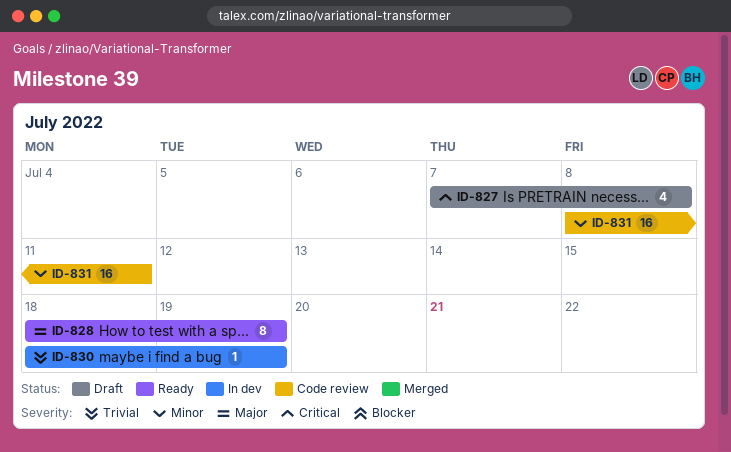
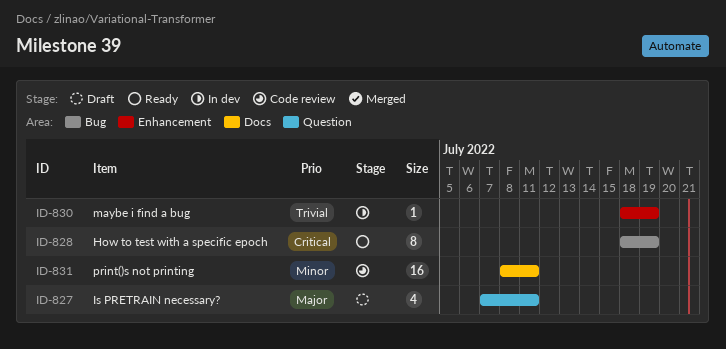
ID-827, priority: Critical -> Major
ID-827, due: Jul 8 -> Jul 11
ID-828, priority: Major -> Critical

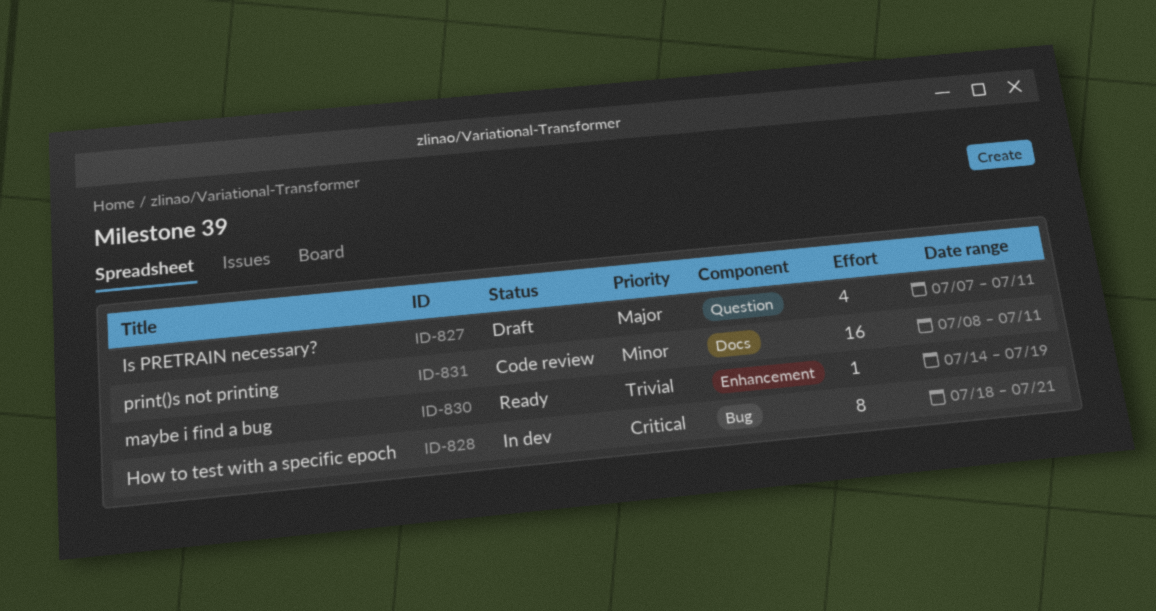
ID-828, status: Ready -> In dev
ID-828, due: Jul 19 -> Jul 21
ID-830, status: In dev -> Ready
ID-830, start: Jul 18 -> Jul 14

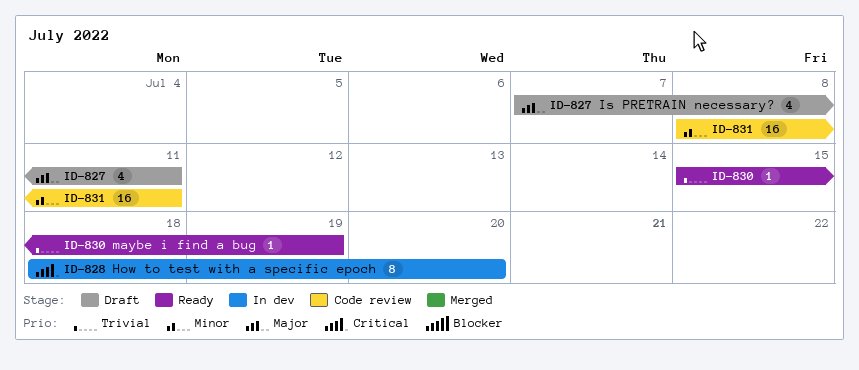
ID-828, due: Jul 21 -> Jul 20
ID-830, start: Jul 14 -> Jul 15

